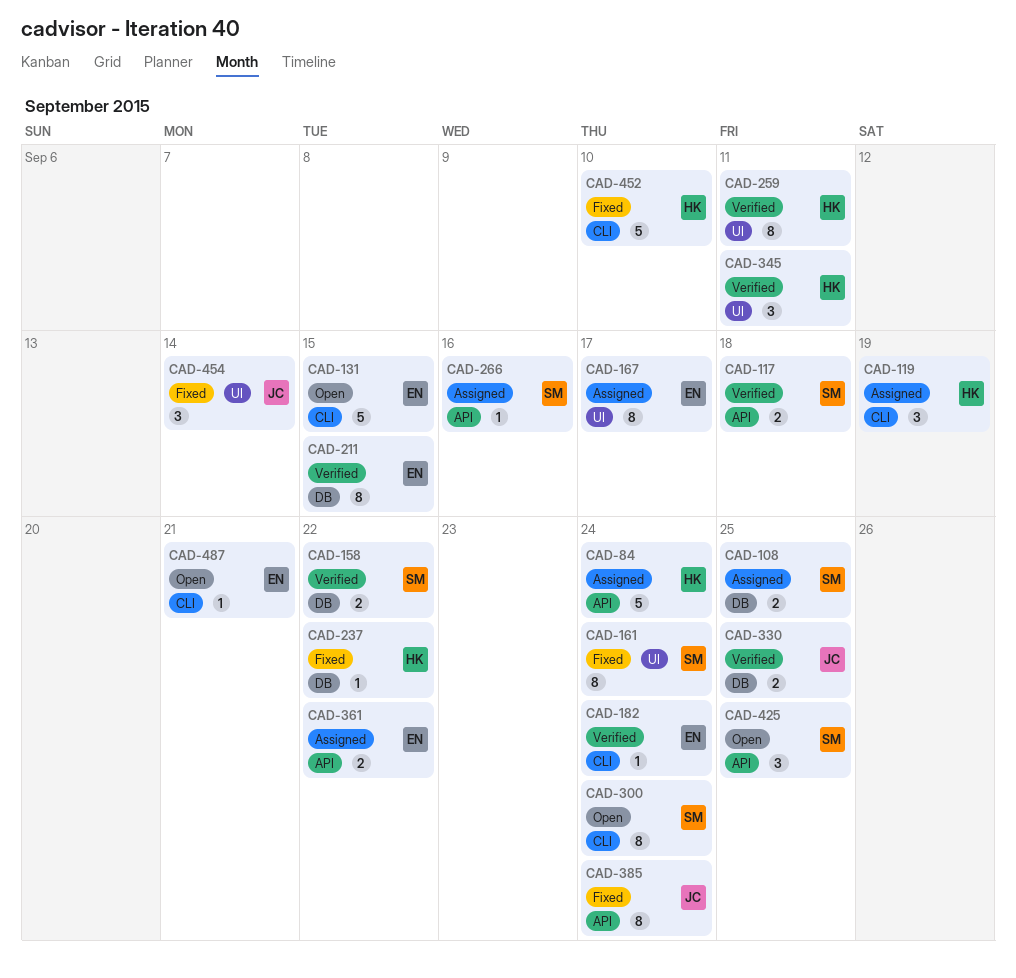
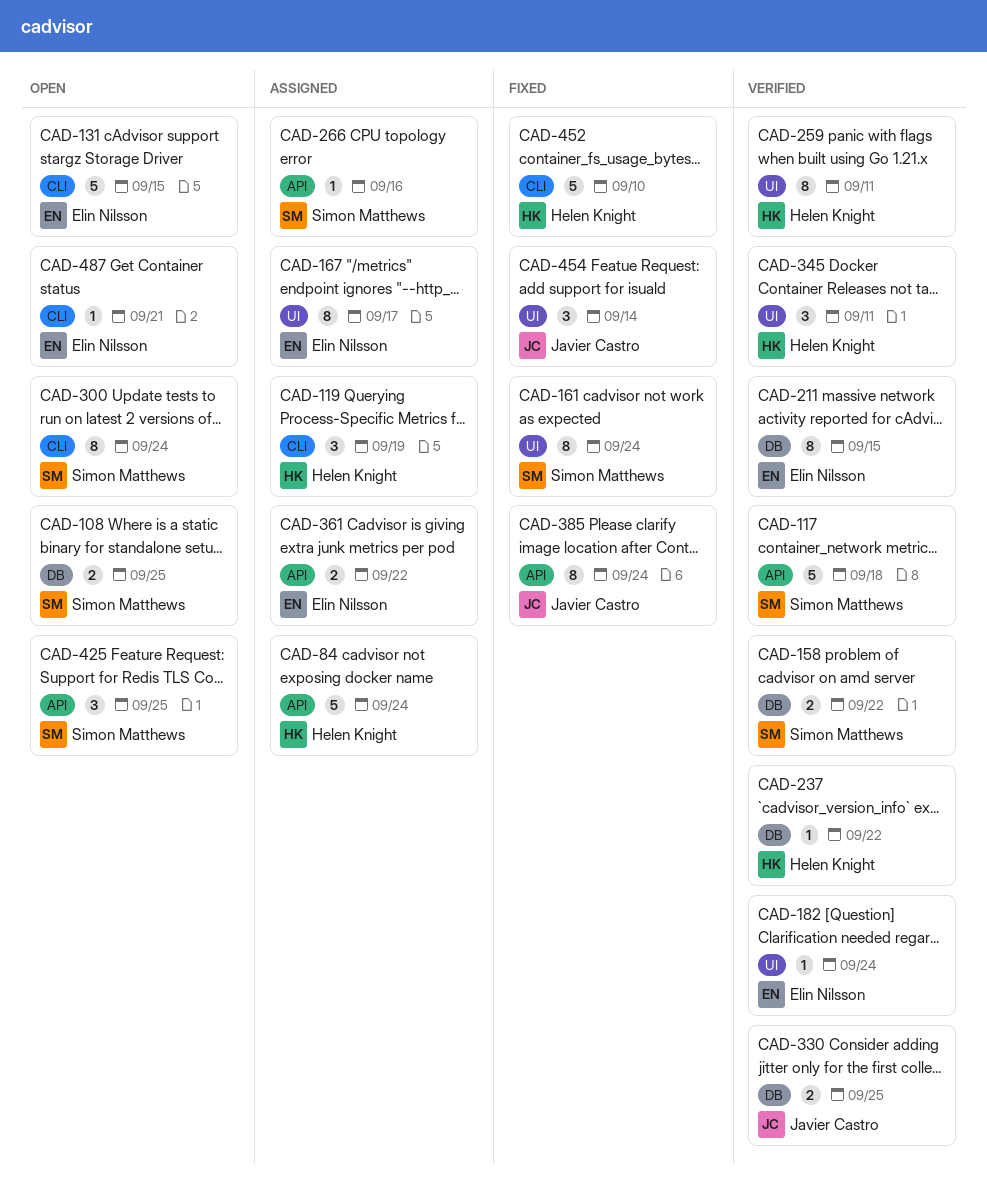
CAD-108, status: Assigned -> Open
CAD-117, estimate: 2 -> 5
CAD-182, label: CLI -> UI
CAD-237, status: Fixed -> Verified

